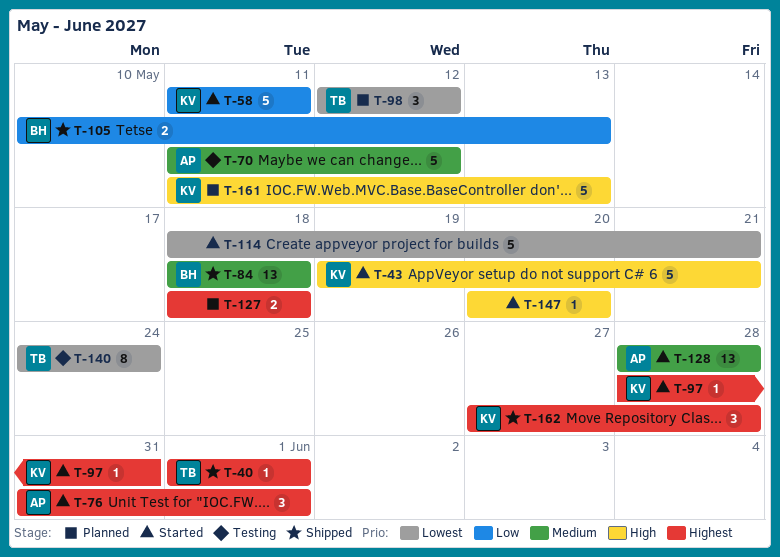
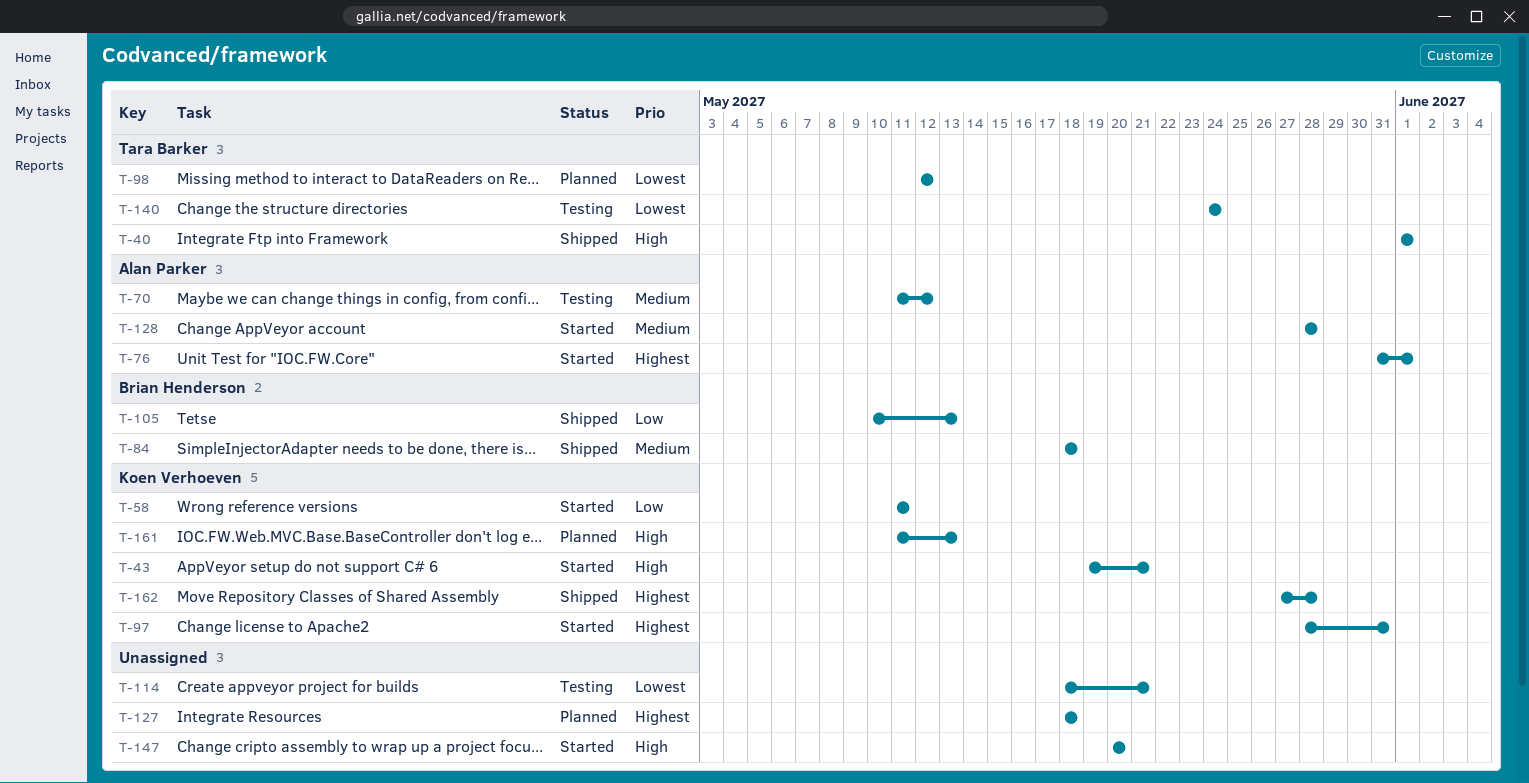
T-40, priority: Highest -> High
T-114, status: Started -> Testing

